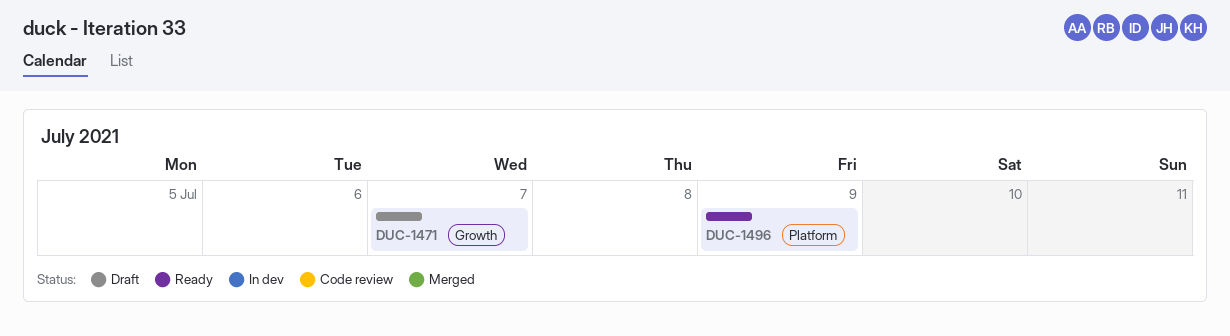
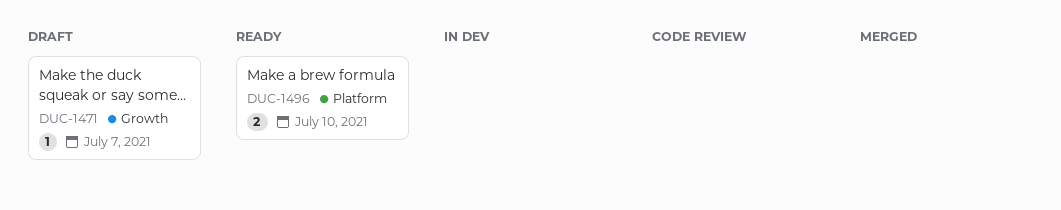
DUC-1496, due: Jul 9 -> Jul 10

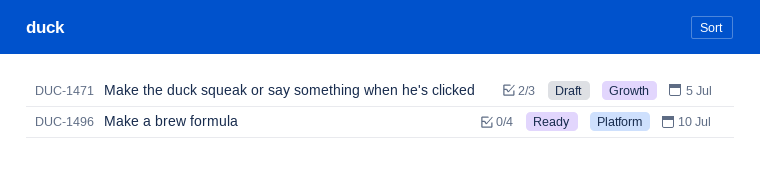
DUC-1471, due: Jul 7 -> Jul 5

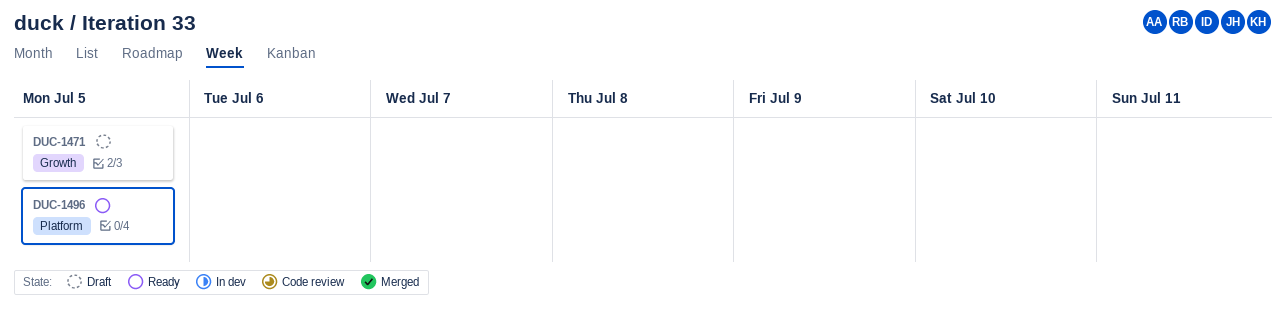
DUC-1496, due: Jul 10 -> Jul 5

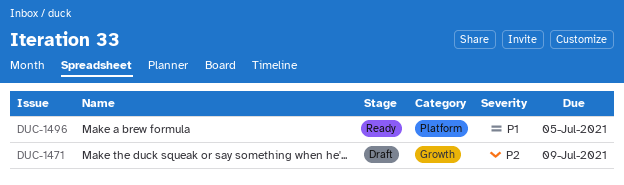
DUC-1471, due: Jul 5 -> Jul 9

